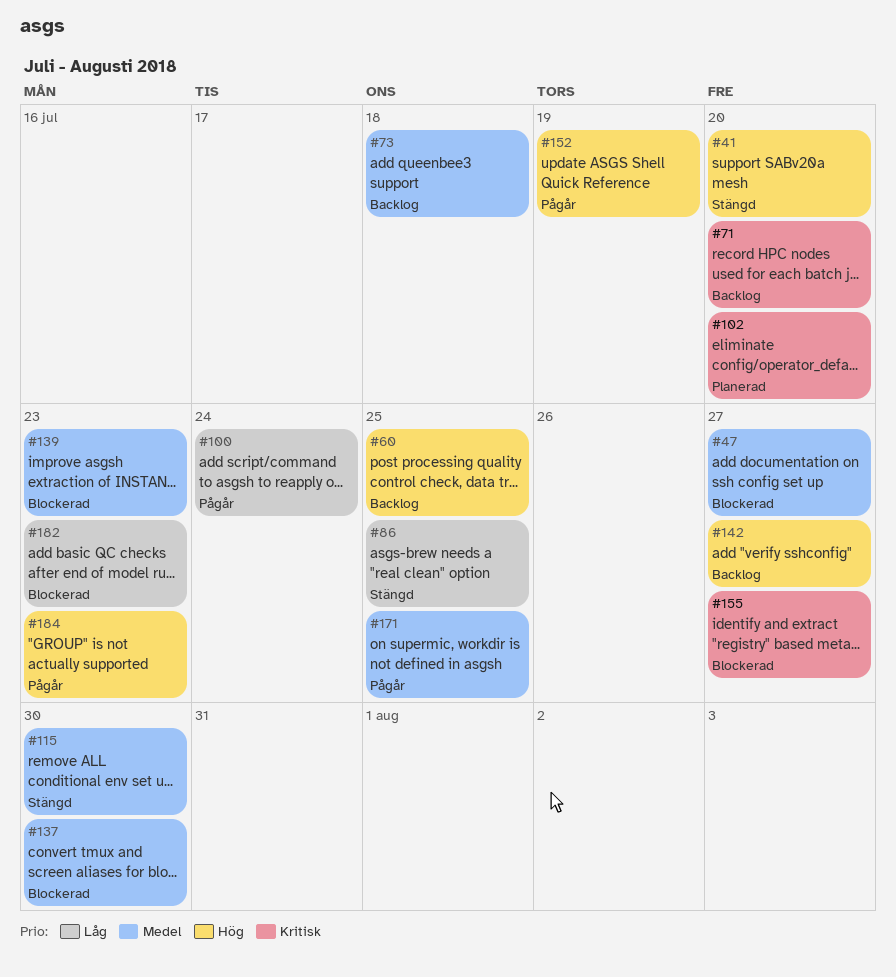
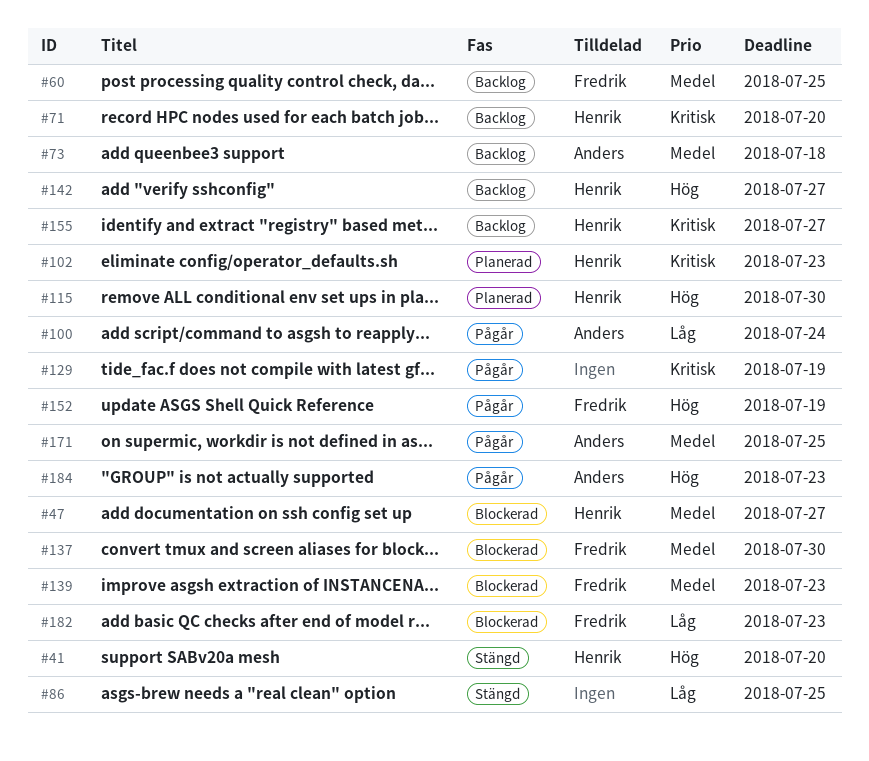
#60, priority: Hög -> Medel
#102, due: Jul 20 -> Jul 23
#115, status: Stängd -> Planerad
#115, priority: Medel -> Hög
#129: none -> present
#155, status: Blockerad -> Backlog

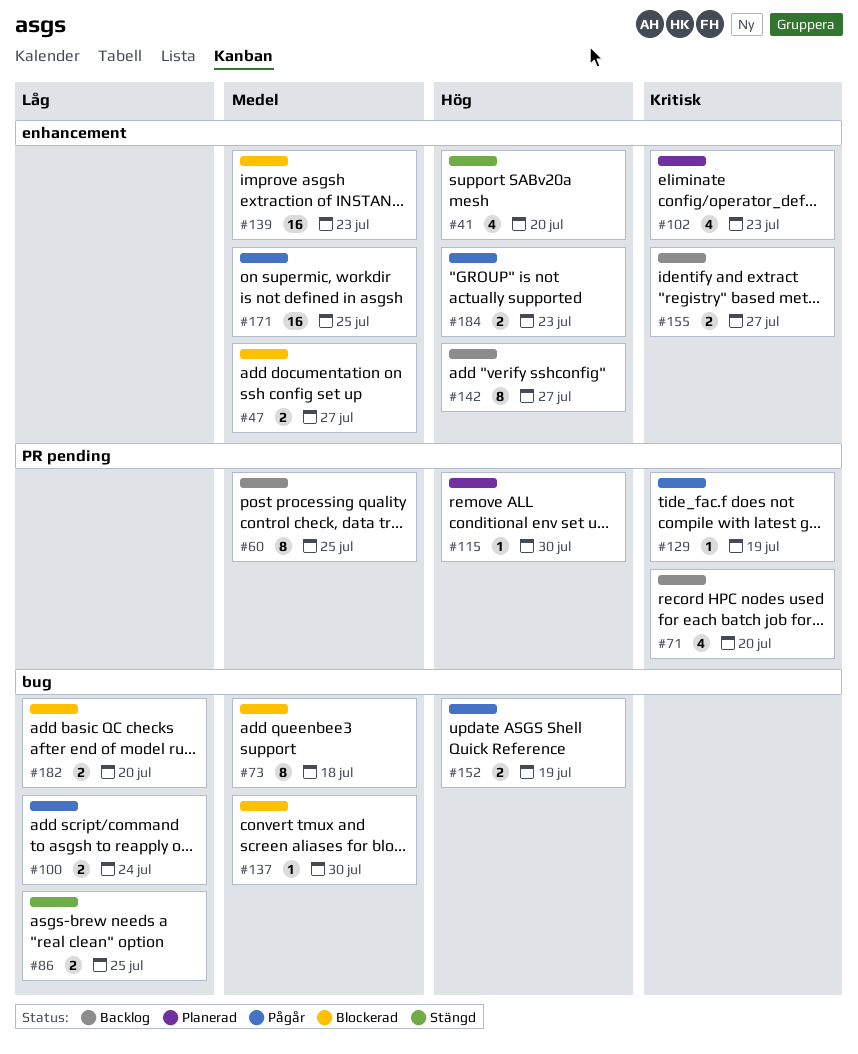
#73, status: Backlog -> Blockerad
#182, due: Jul 23 -> Jul 20

